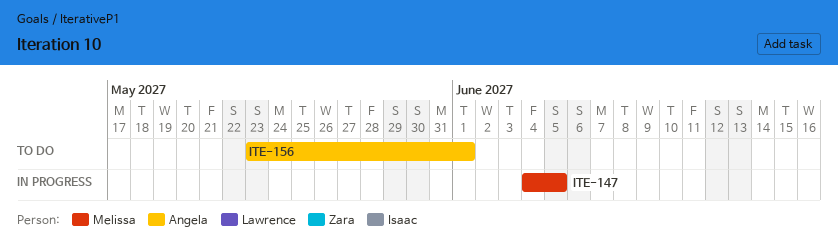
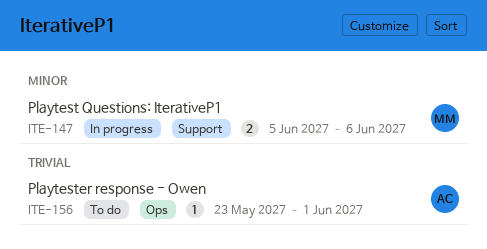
ITE-147, start: Jun 4 -> Jun 5
ITE-147, due: Jun 5 -> Jun 6

